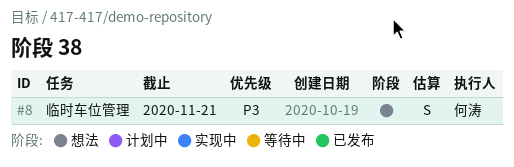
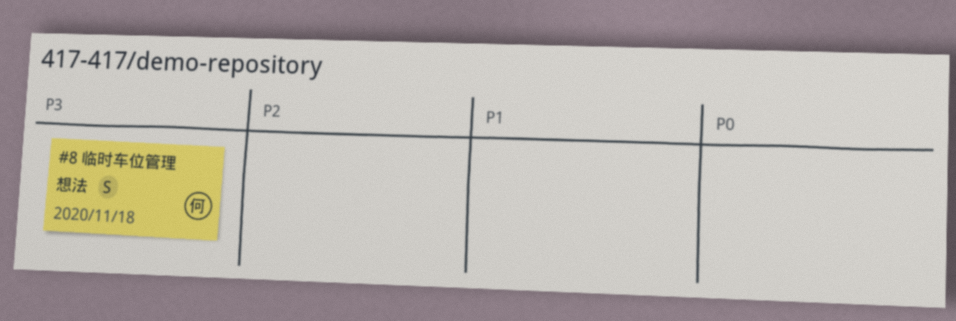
#8, due: Nov 21 -> Nov 18

